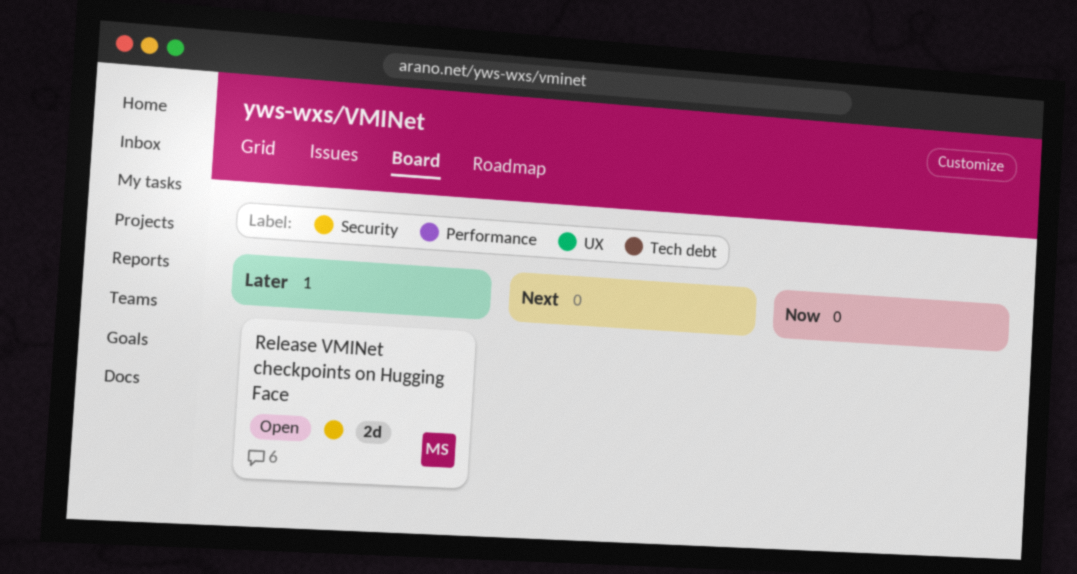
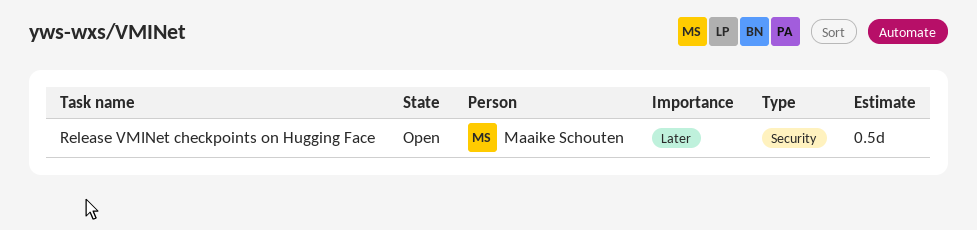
Release VMINet checkpoints on Hugging Face, estimate: 2d -> 0.5d

